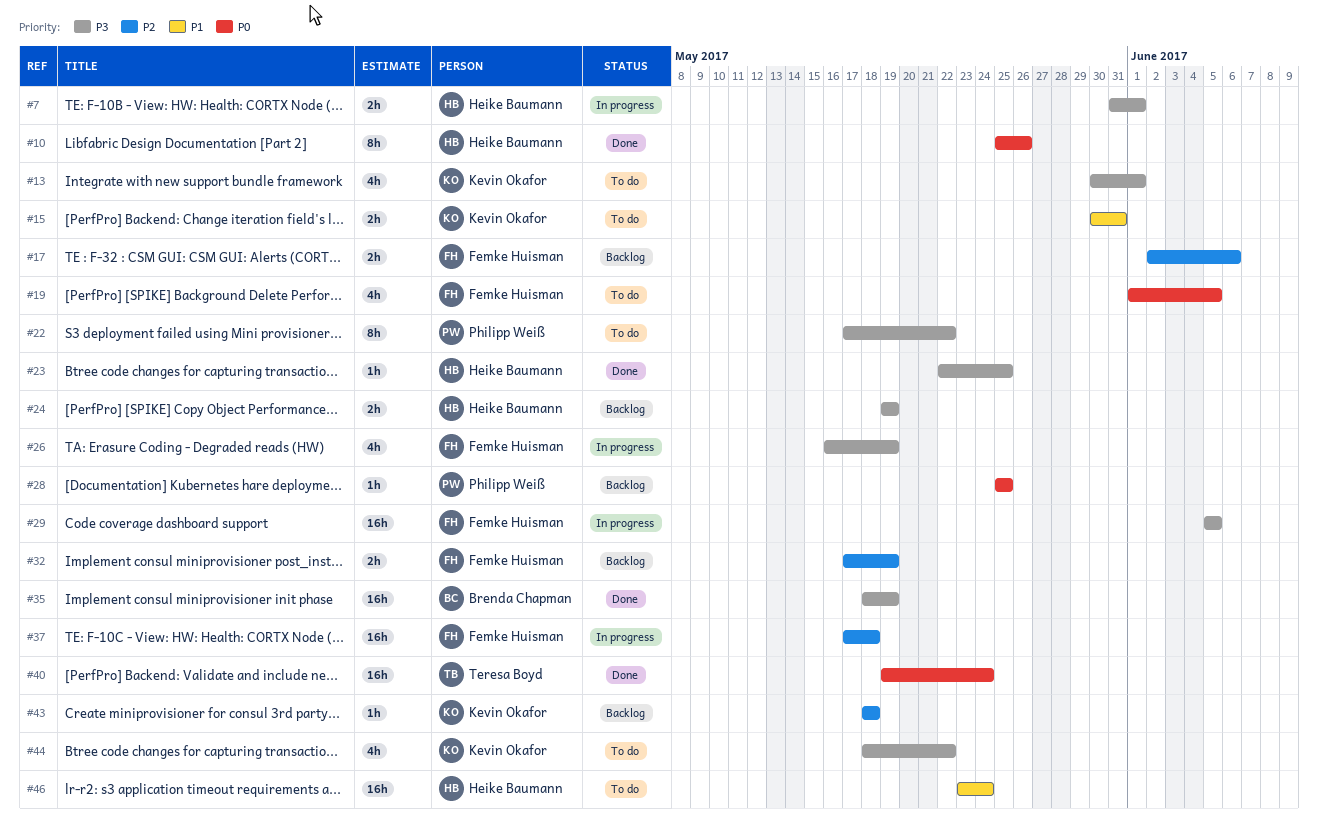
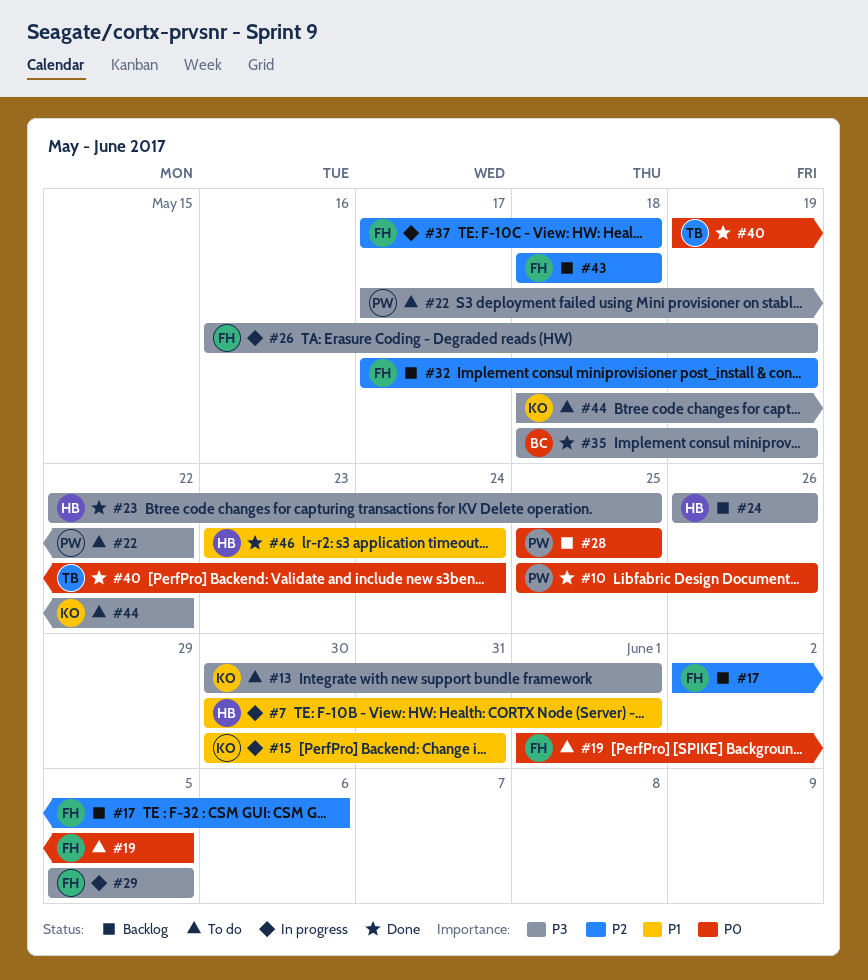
#7, priority: P3 -> P1
#7, start: May 31 -> May 30
#10, owner: Heike Baumann -> Philipp Weiß
#15, status: To do -> In progress
#24, start: May 19 -> May 26
#24, due: May 19 -> May 26
#43, owner: Kevin Okafor -> Femke Huisman
#46, status: To do -> Done

